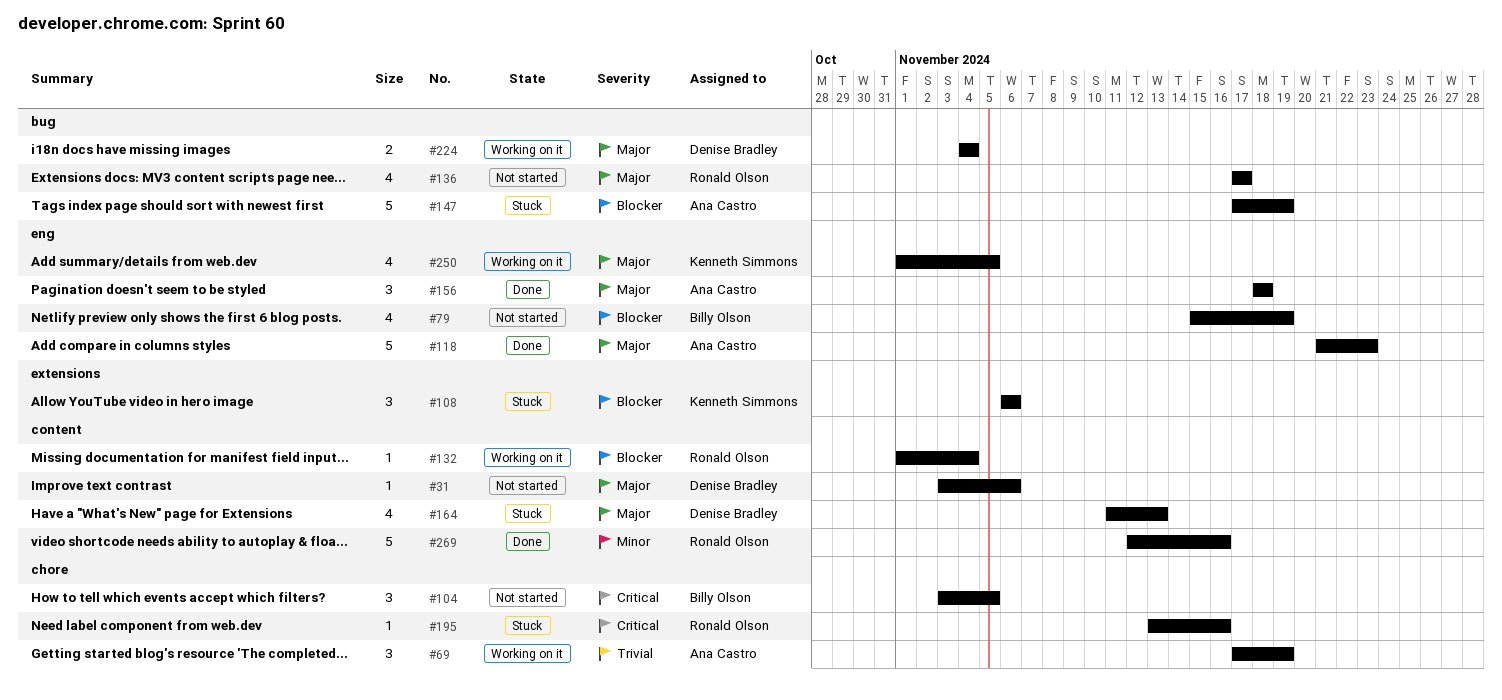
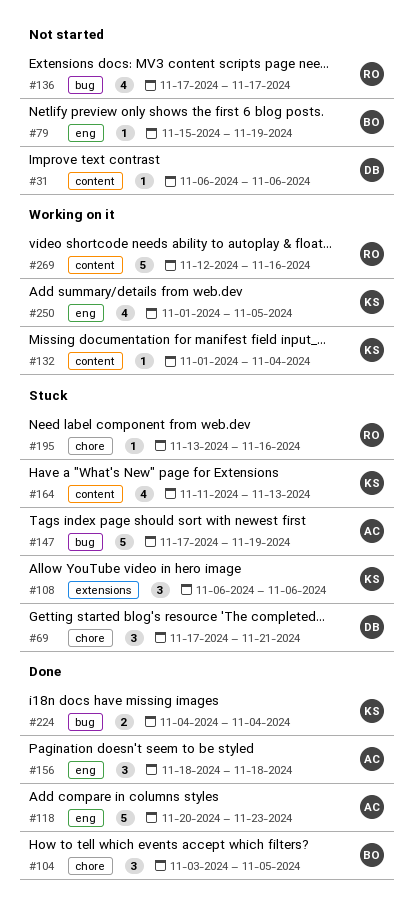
#31, start: Nov 3 -> Nov 6
#69, status: Working on it -> Stuck
#69, owner: Ana Castro -> Denise Bradley
#69, due: Nov 19 -> Nov 21
#79, estimate: 4 -> 1
#104, status: Not started -> Done
#118, start: Nov 21 -> Nov 20
#132, owner: Ronald Olson -> Kenneth Simmons
#164, owner: Denise Bradley -> Kenneth Simmons
#224, status: Working on it -> Done
#224, owner: Denise Bradley -> Kenneth Simmons
#269, status: Done -> Working on it

